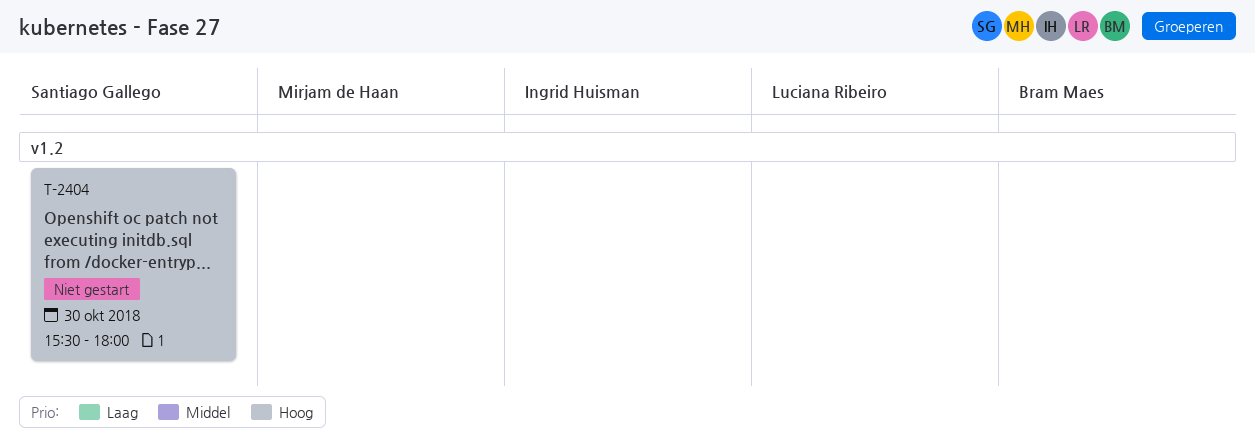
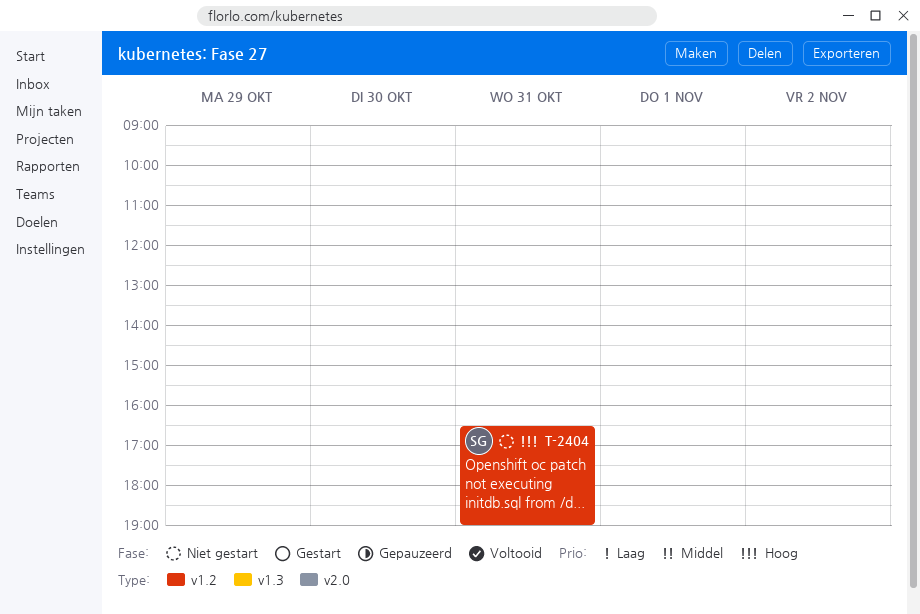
T-2404, day: Oct 30 -> Oct 31
T-2404, begins: 15:30 -> 16:30
T-2404, ends: 18:00 -> 19:00

